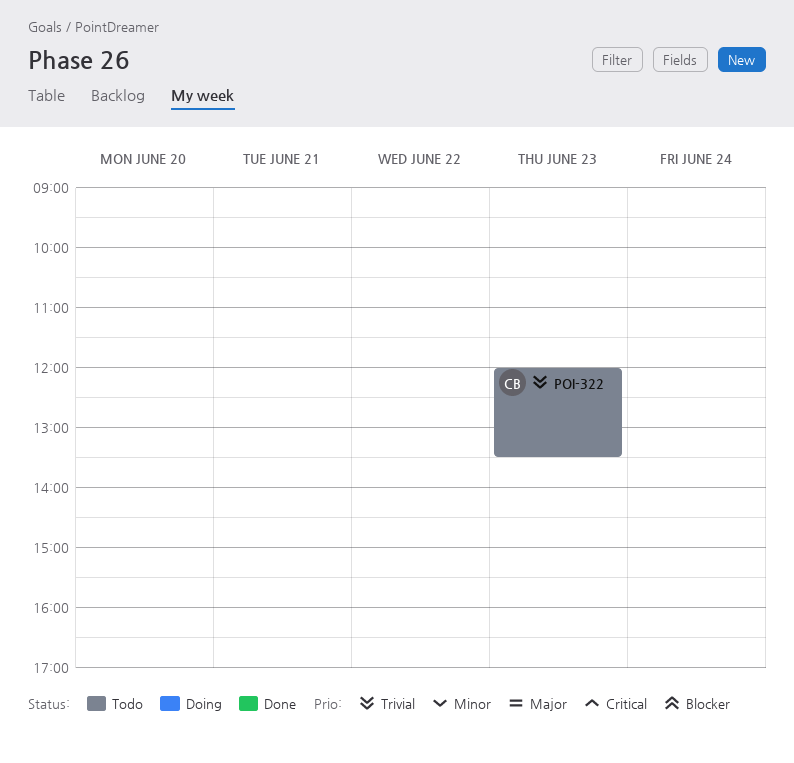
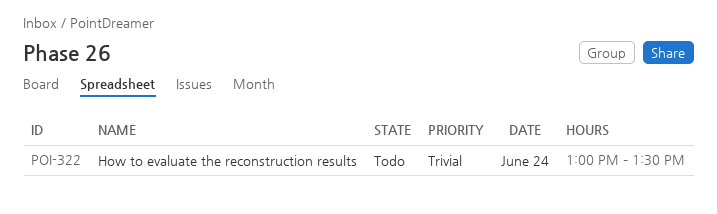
POI-322, day: Jun 23 -> Jun 24
POI-322, begins: 12:00 -> 13:00

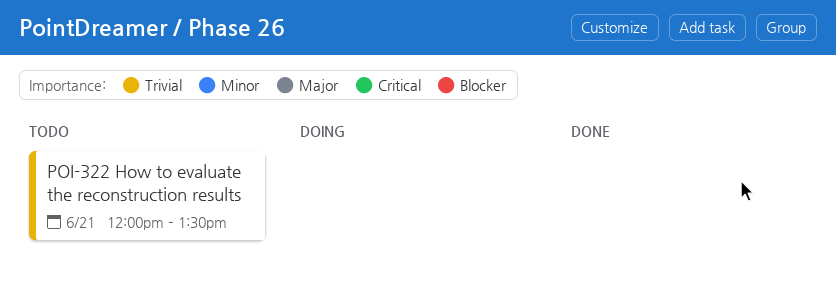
POI-322, day: Jun 24 -> Jun 21
POI-322, begins: 13:00 -> 12:00

